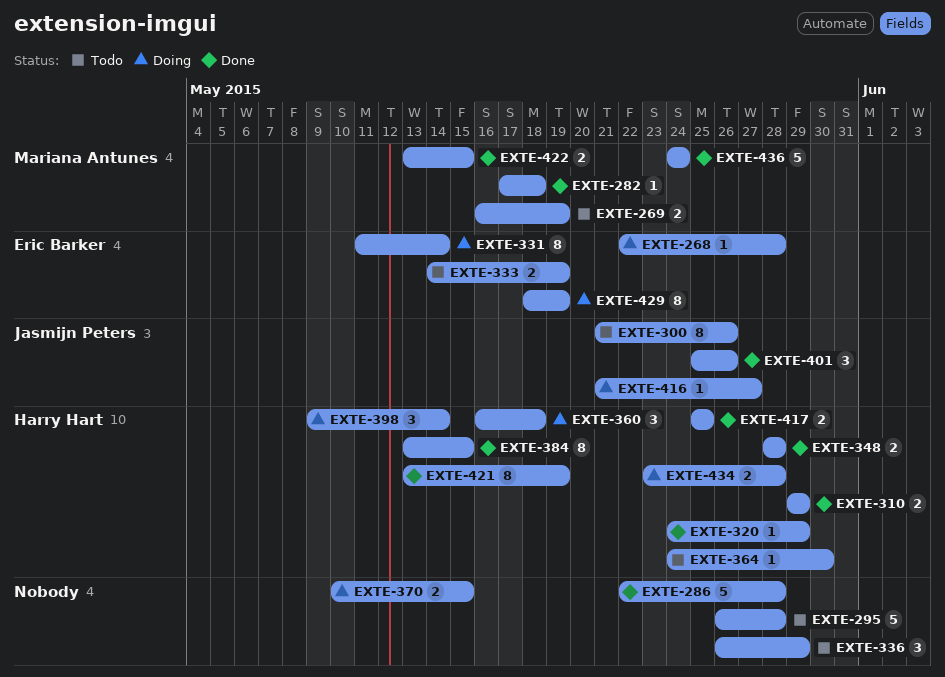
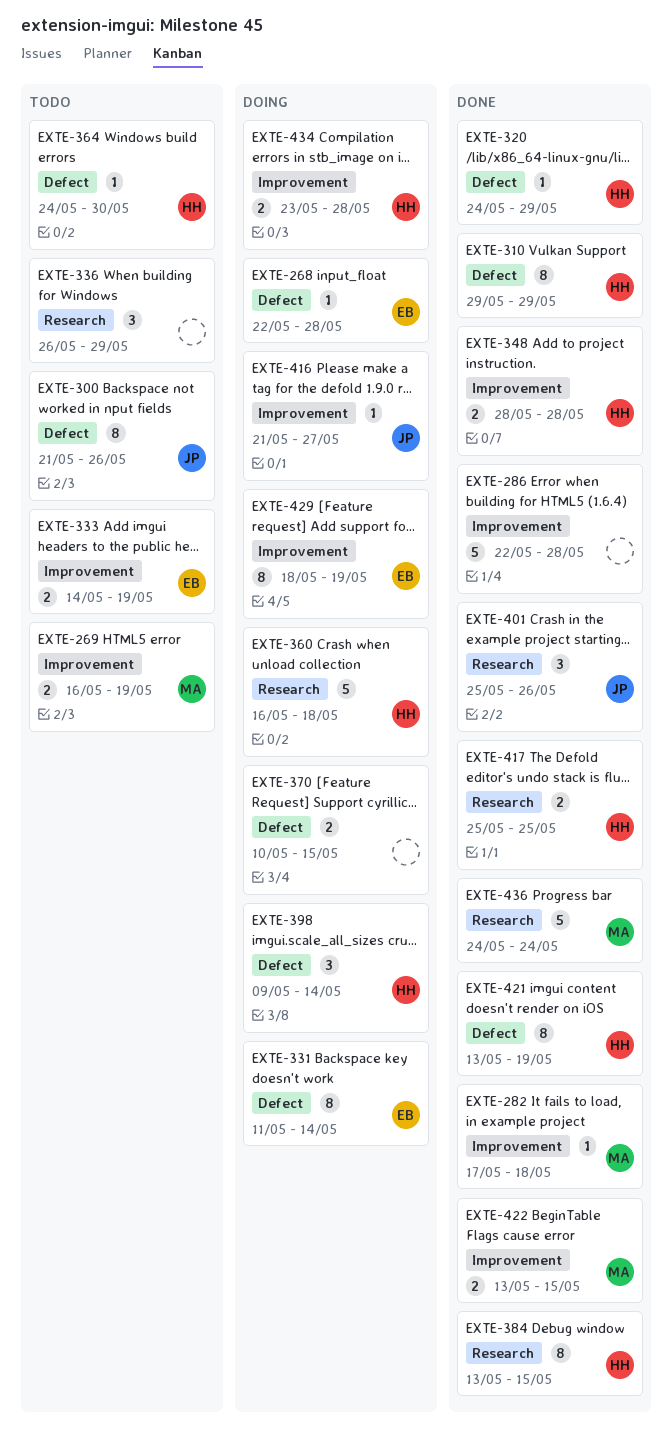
EXTE-295: present -> none
EXTE-310, estimate: 2 -> 8
EXTE-360, estimate: 3 -> 5

